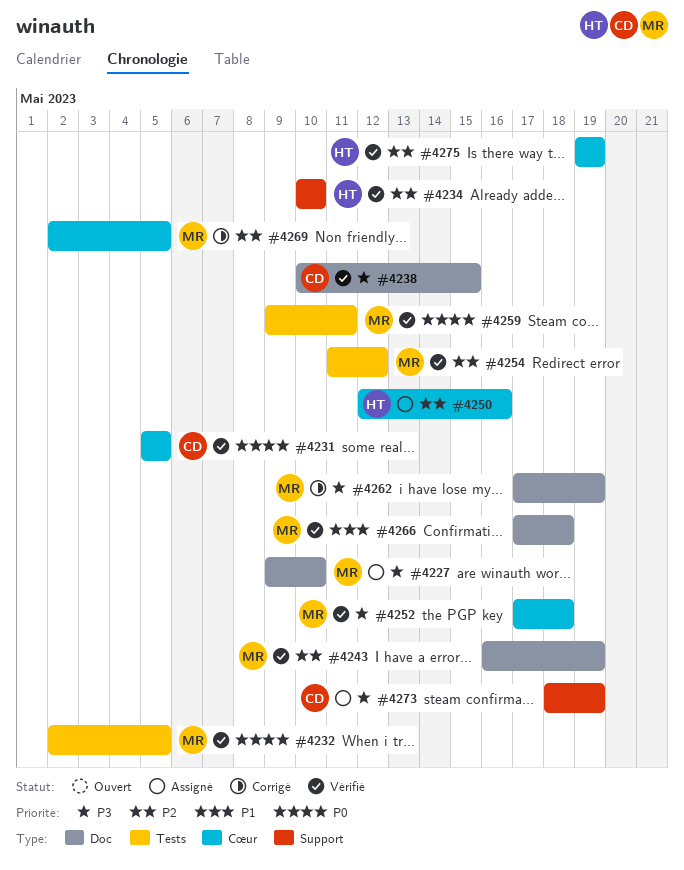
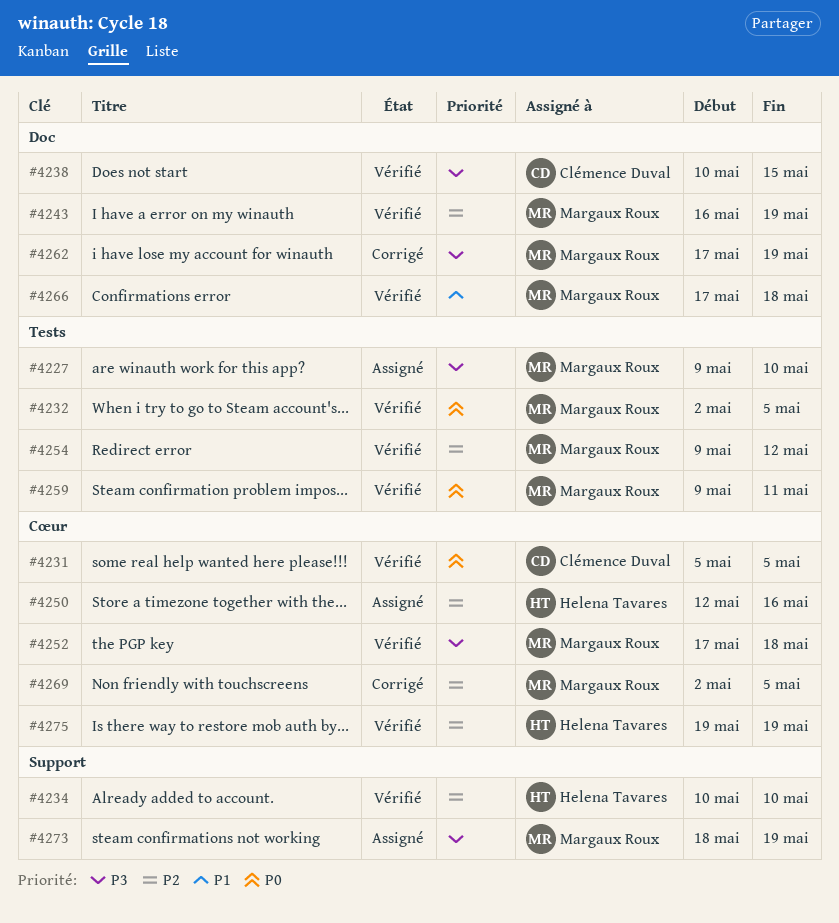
#4227, label: Doc -> Tests
#4254, start: May 11 -> May 9
#4273, owner: Clémence Duval -> Margaux Roux

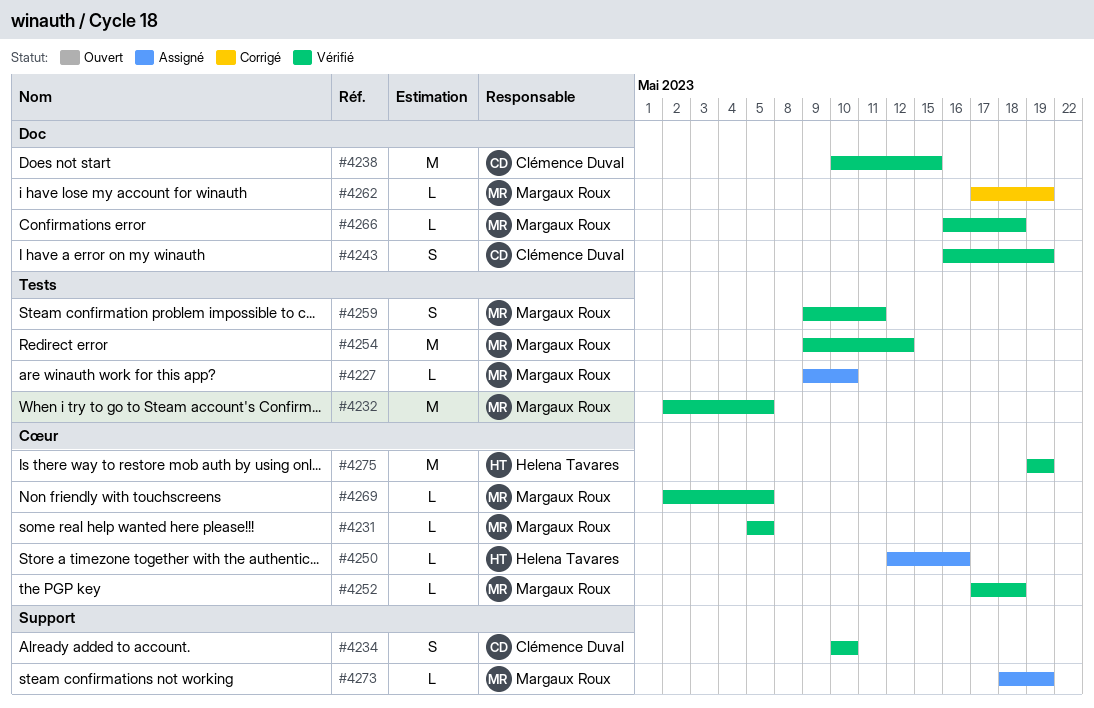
#4231, owner: Clémence Duval -> Margaux Roux
#4234, owner: Helena Tavares -> Clémence Duval
#4243, owner: Margaux Roux -> Clémence Duval
#4266, start: May 17 -> May 16
#4269, status: Corrigé -> Vérifié

